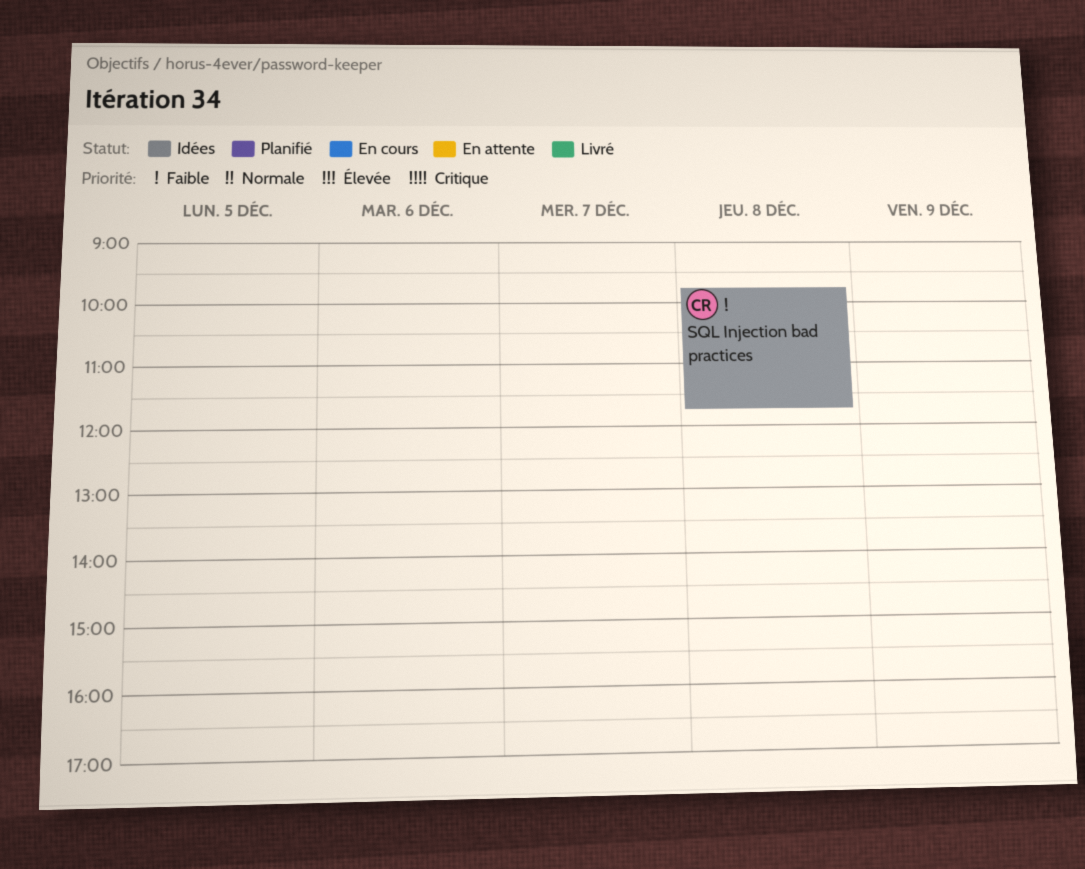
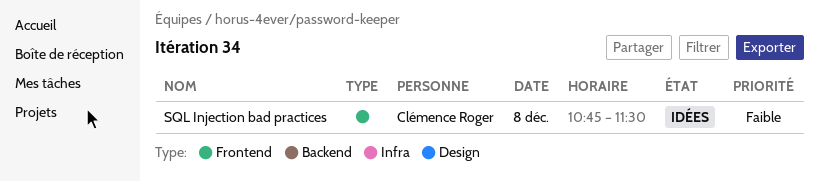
SQL Injection bad practices, begins: 09:45 -> 10:45
SQL Injection bad practices, ends: 11:45 -> 11:30

